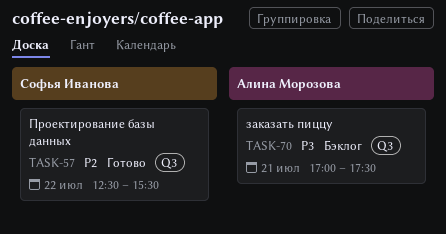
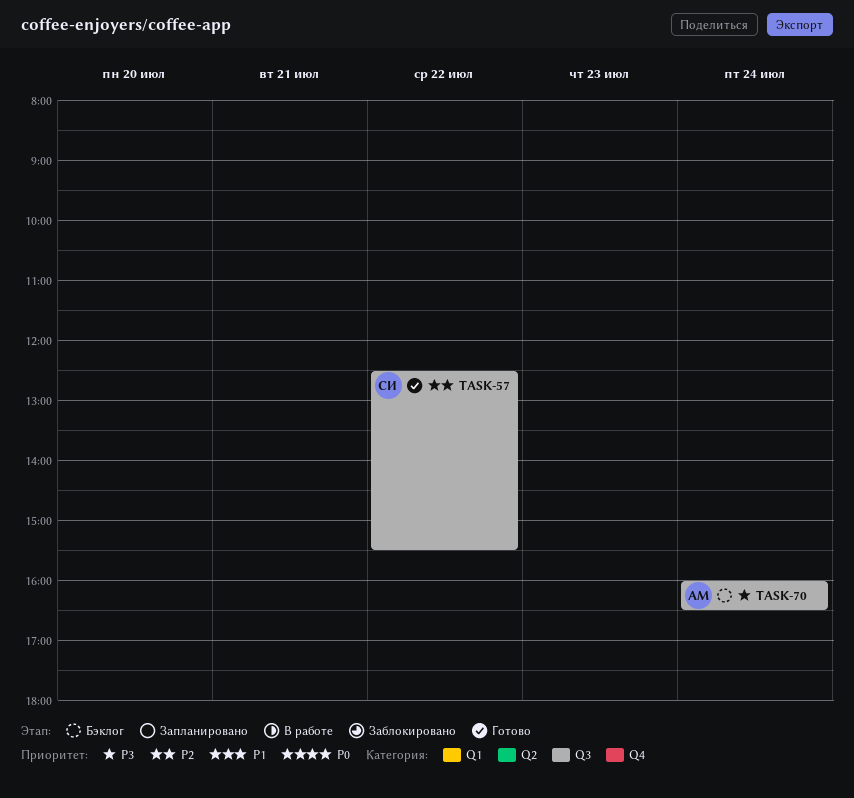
TASK-70, day: Jul 21 -> Jul 24
TASK-70, begins: 17:00 -> 16:00
TASK-70, ends: 17:30 -> 16:30

